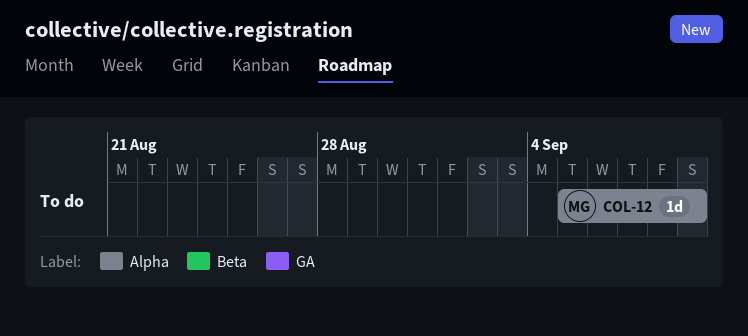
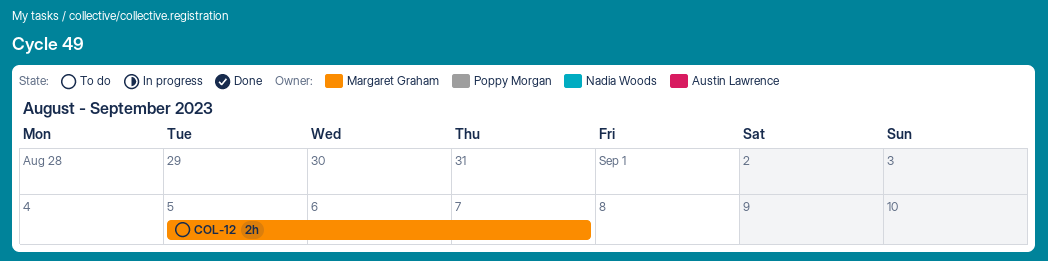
COL-12, estimate: 1d -> 2h
COL-12, due: Sep 9 -> Sep 7

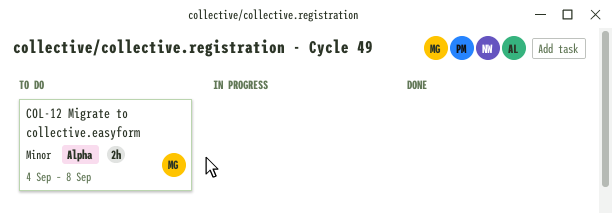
COL-12, start: Sep 5 -> Sep 4
COL-12, due: Sep 7 -> Sep 8

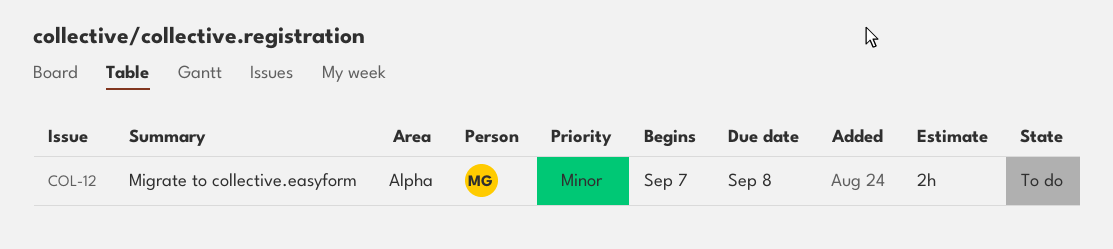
COL-12, start: Sep 4 -> Sep 7

